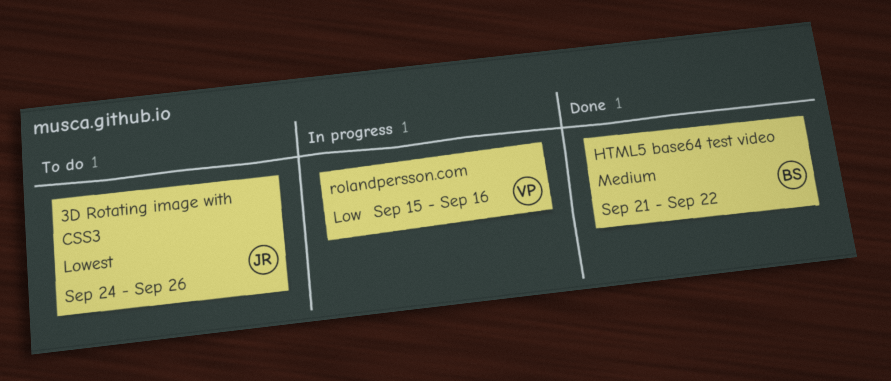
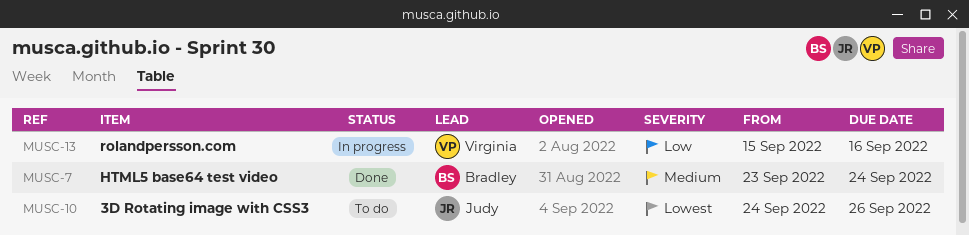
HTML5 base64 test video, start: Sep 21 -> Sep 23
HTML5 base64 test video, due: Sep 22 -> Sep 24

